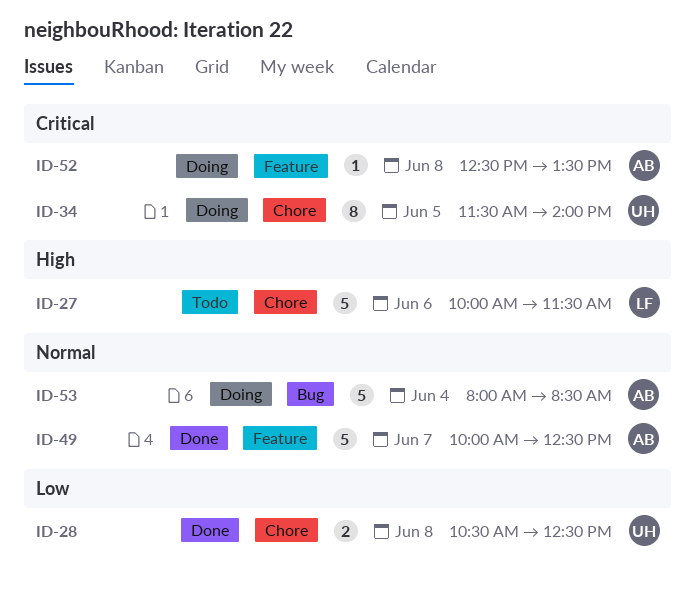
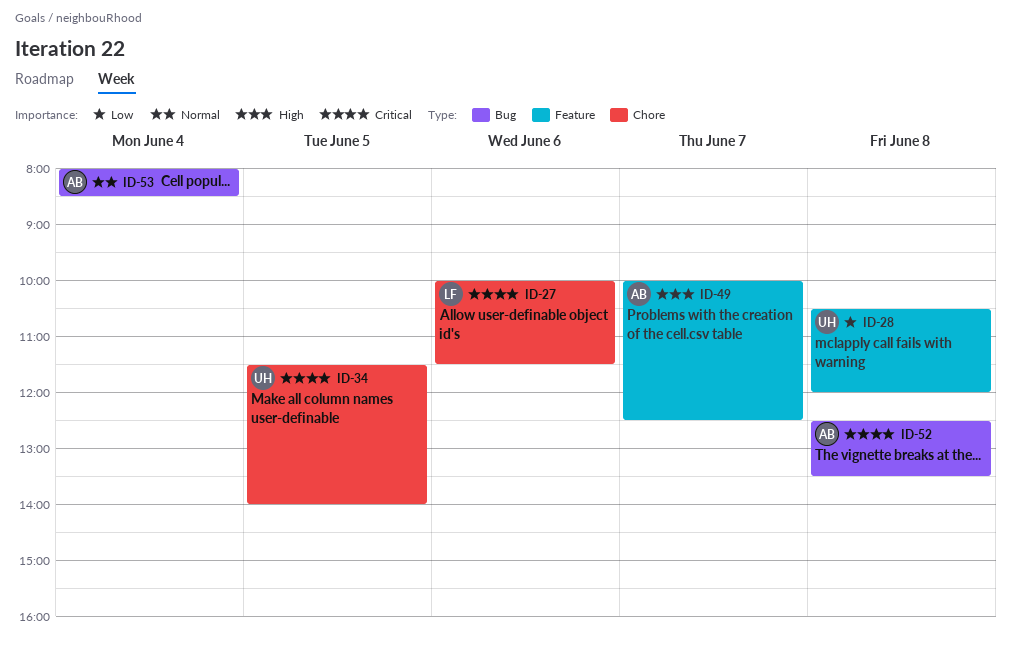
ID-27, priority: High -> Critical
ID-28, label: Chore -> Feature
ID-28, ends: 12:30 -> 12:00
ID-49, priority: Normal -> High
ID-52, label: Feature -> Bug

